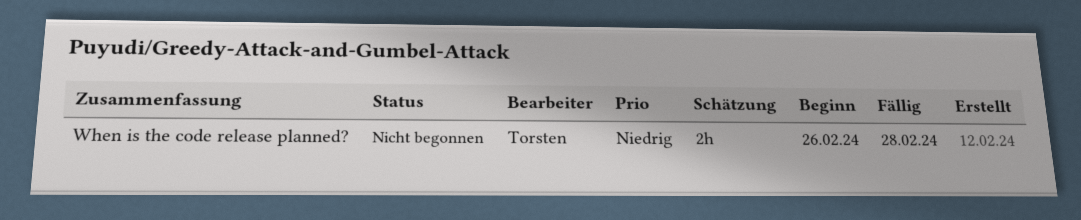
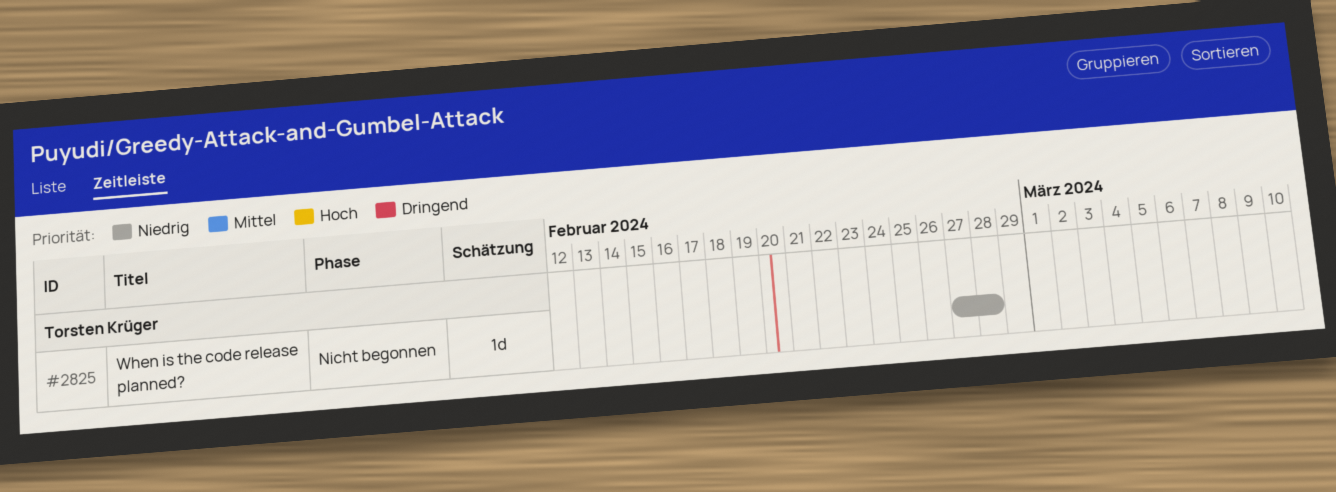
When is the code release planned?, estimate: 2h -> 1d
When is the code release planned?, start: Feb 26 -> Feb 27

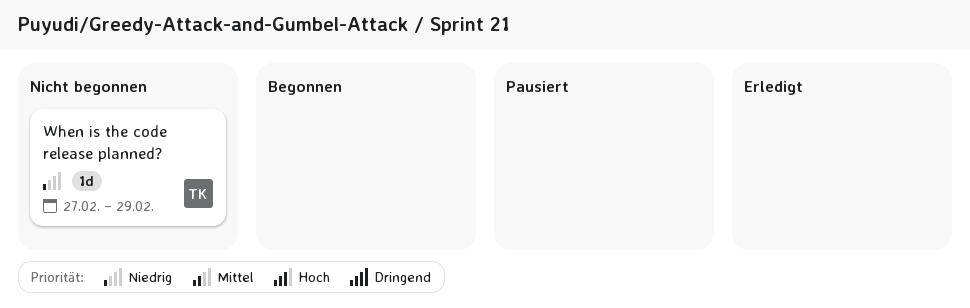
When is the code release planned?, due: Feb 28 -> Feb 29

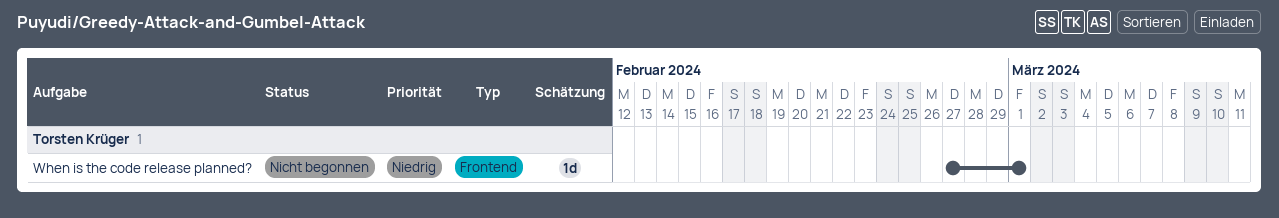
When is the code release planned?, due: Feb 29 -> Mar 1

